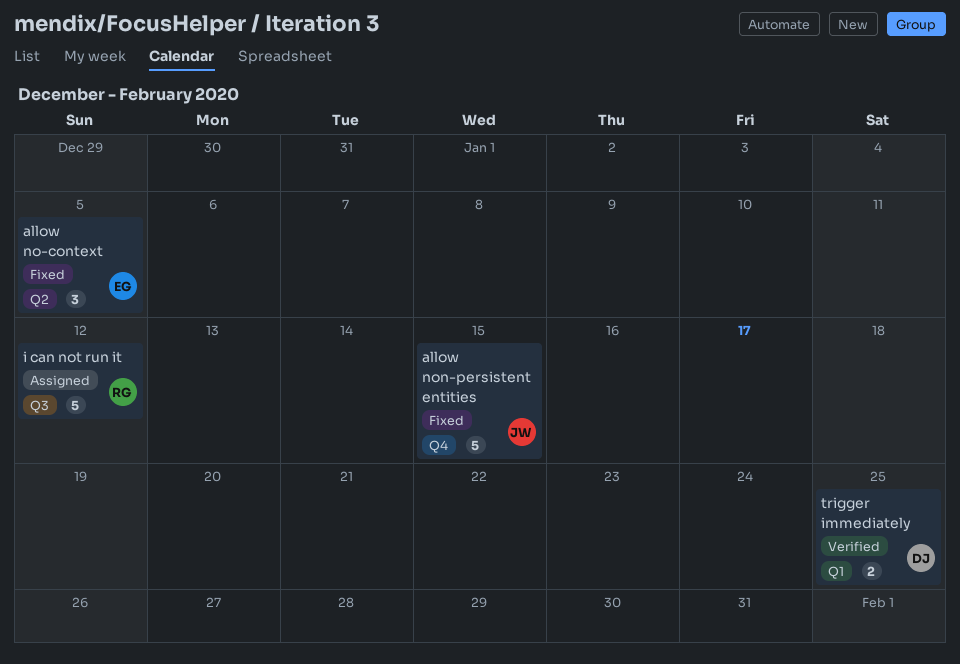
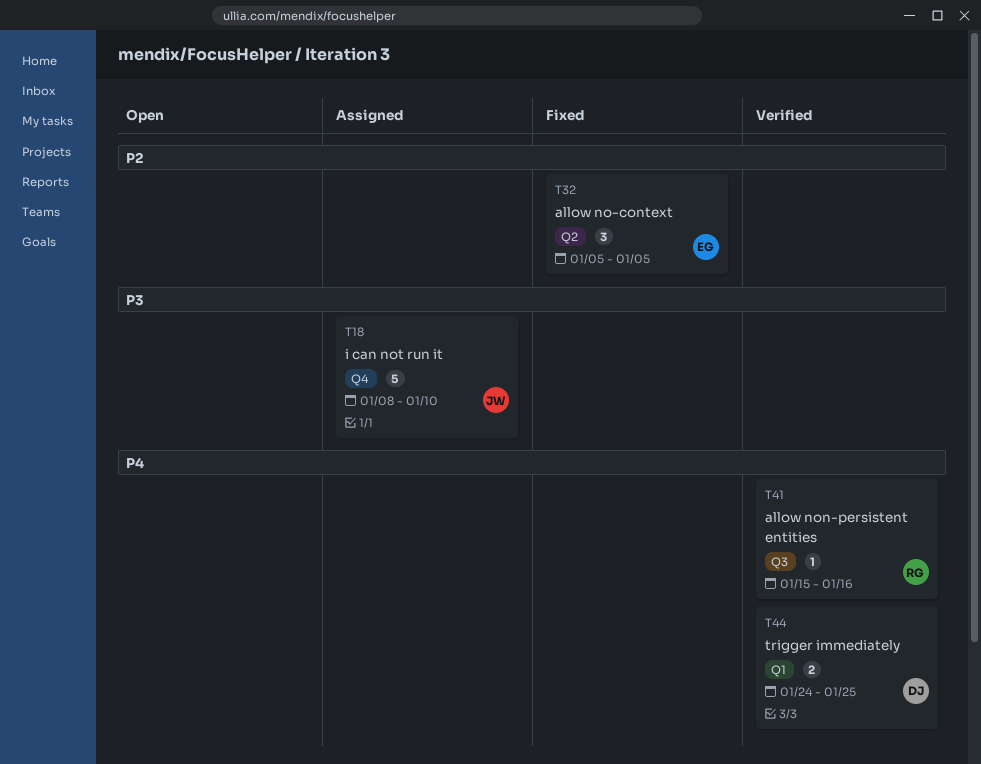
allow non-persistent entities, status: Fixed -> Verified
allow non-persistent entities, owner: JW -> RG
allow non-persistent entities, label: Q4 -> Q3
allow non-persistent entities, estimate: 5 -> 1
allow non-persistent entities, due: Jan 15 -> Jan 16
i can not run it, owner: RG -> JW
i can not run it, label: Q3 -> Q4
i can not run it, due: Jan 12 -> Jan 10

